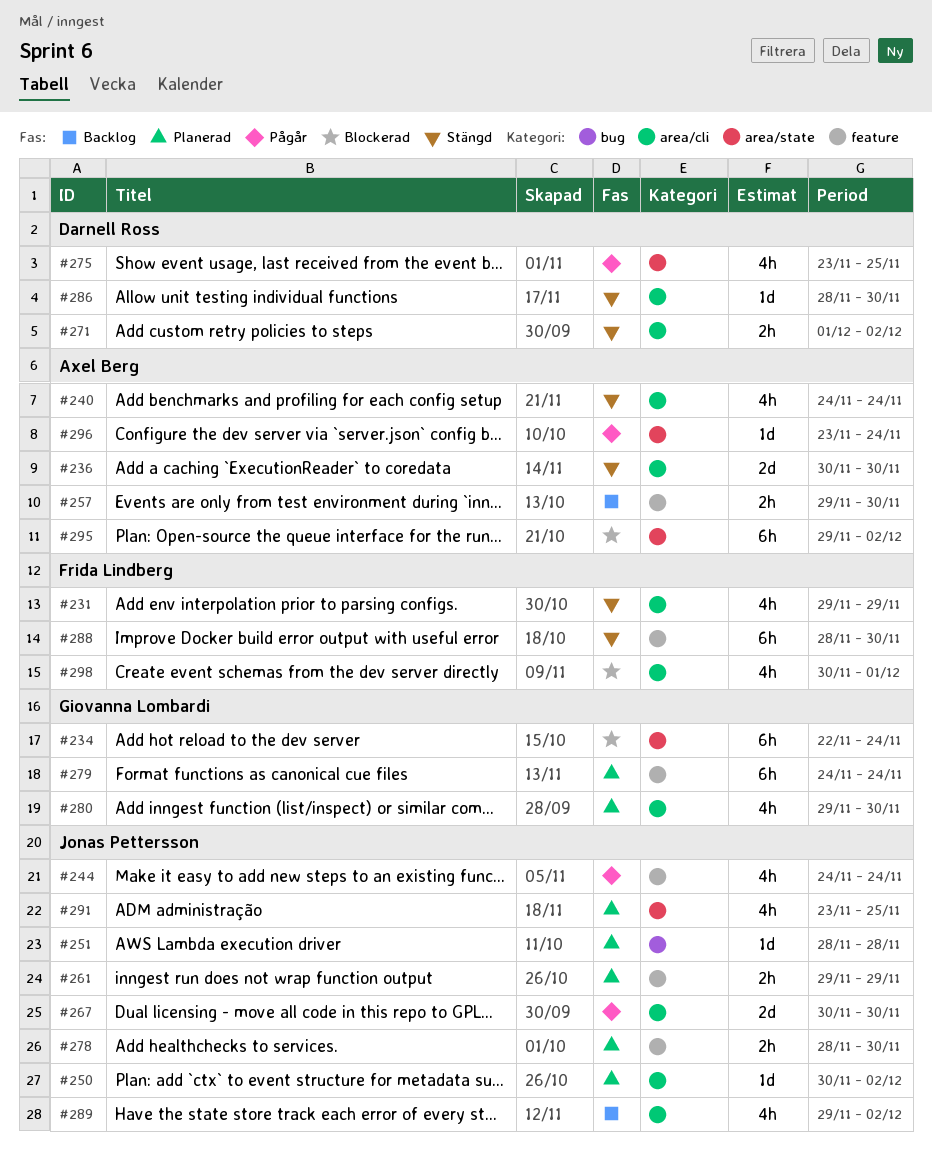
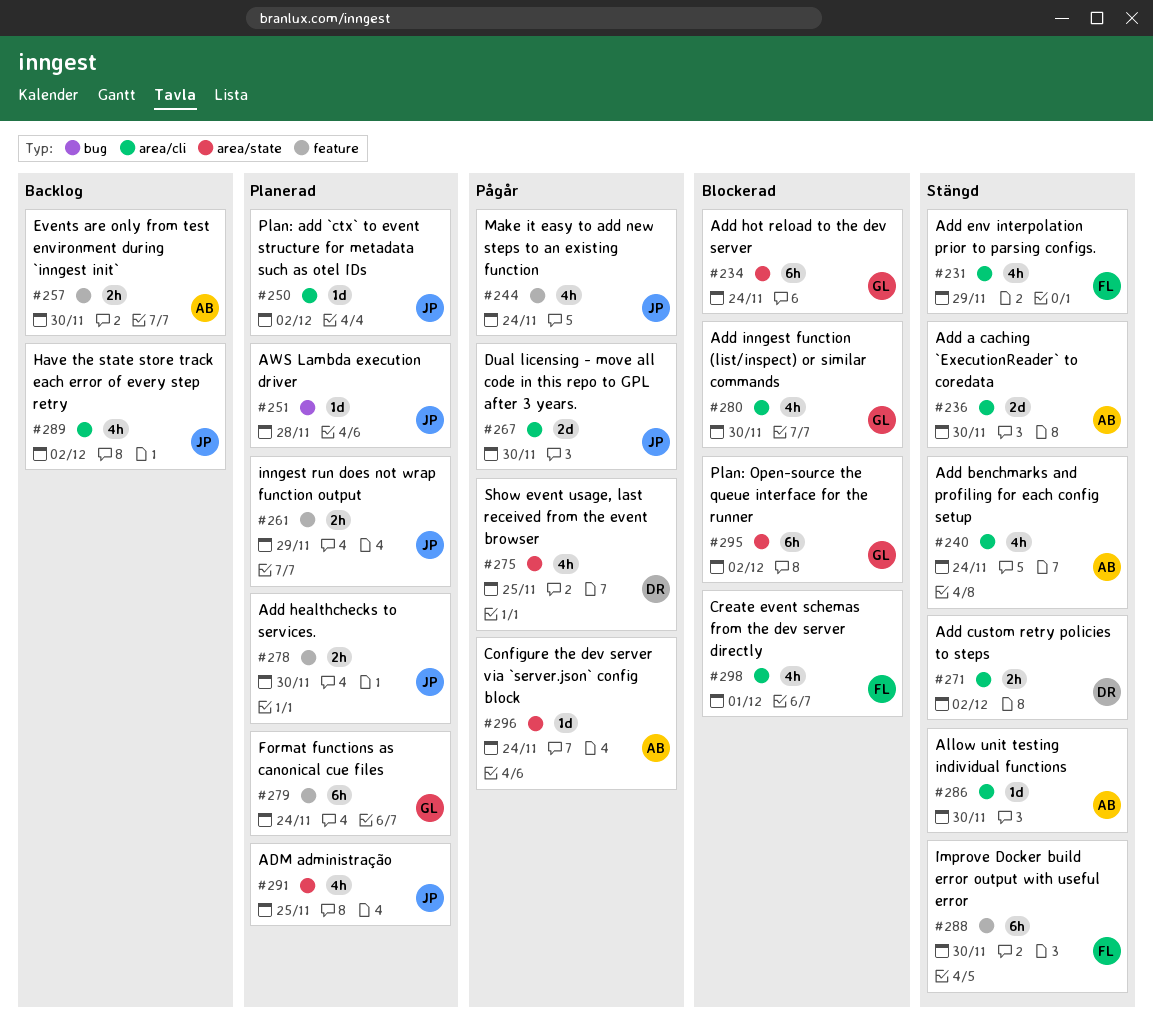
#280, status: Planerad -> Blockerad
#286, owner: Darnell Ross -> Axel Berg
#295, owner: Axel Berg -> Giovanna Lombardi

